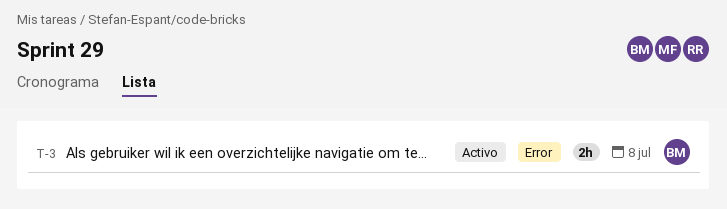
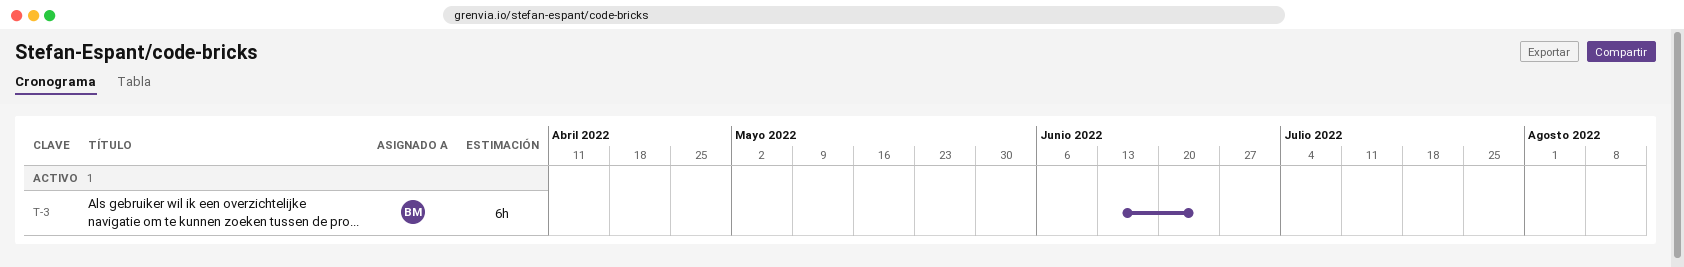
T-3, estimate: 2h -> 6h
T-3, due: Jul 8 -> Jun 24

